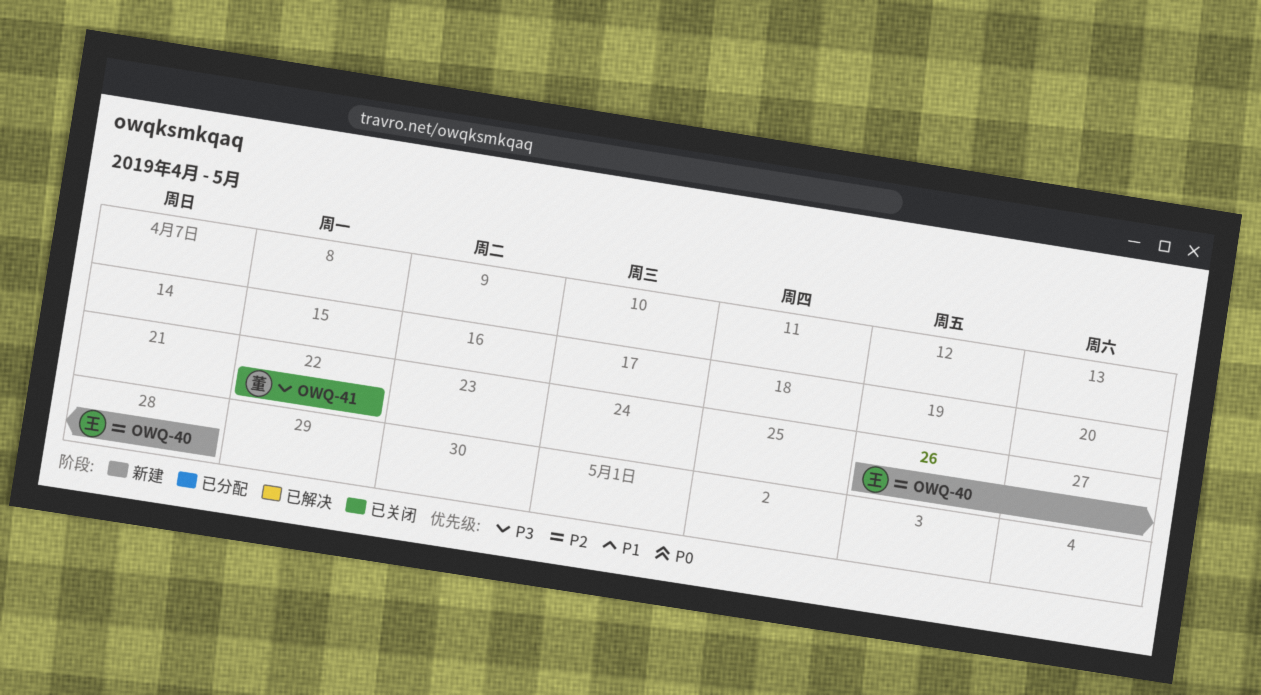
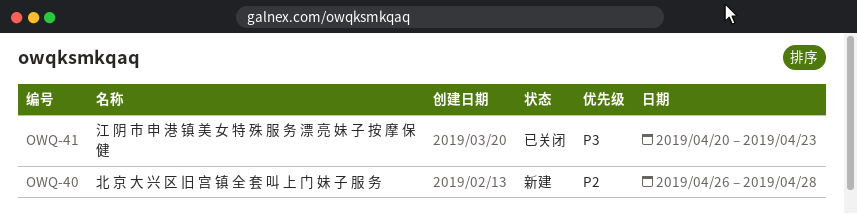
OWQ-41, start: Apr 22 -> Apr 20
OWQ-41, due: Apr 22 -> Apr 23

